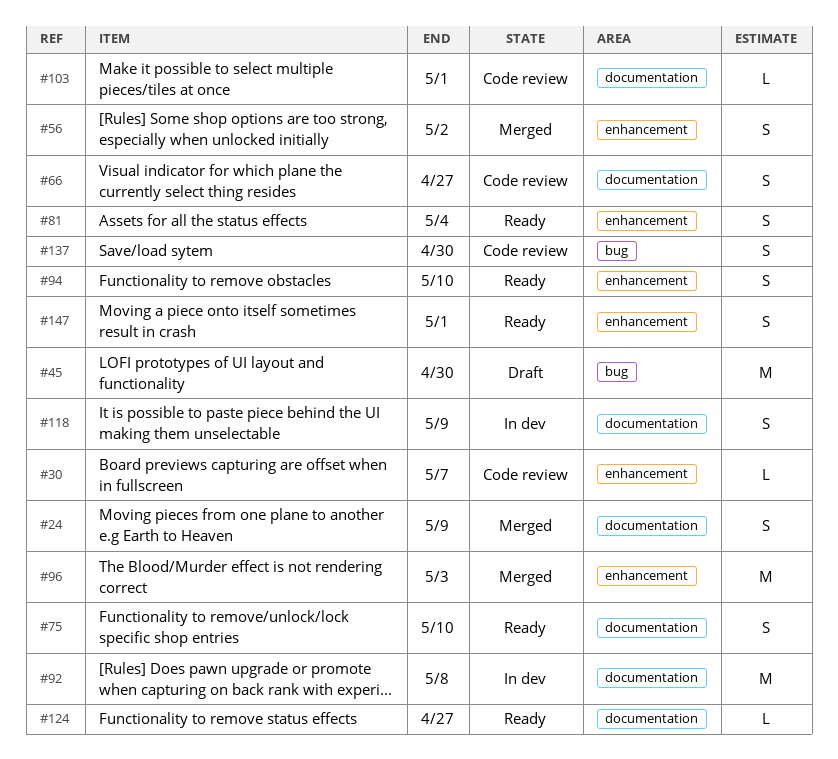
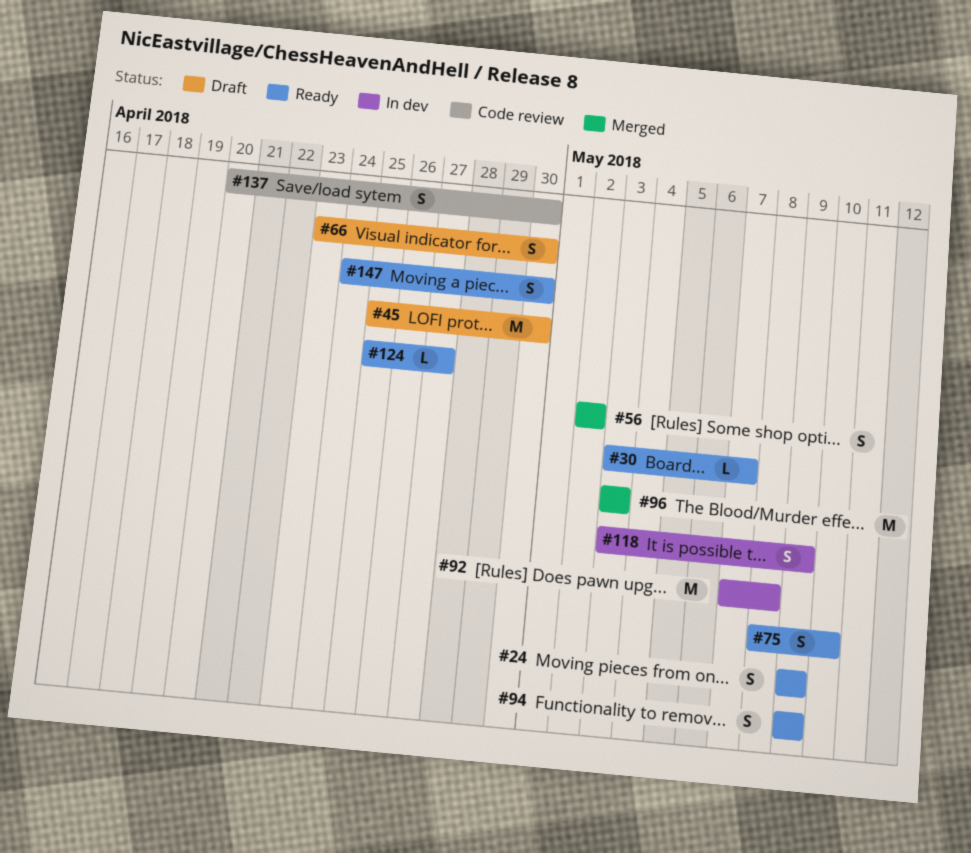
#24, status: Merged -> Ready
#30, status: Code review -> Ready
#66, status: Code review -> Draft
#66, due: Apr 27 -> Apr 30
#81: present -> none
#94, due: May 10 -> May 9
#103: present -> none
#147, due: May 1 -> Apr 30

